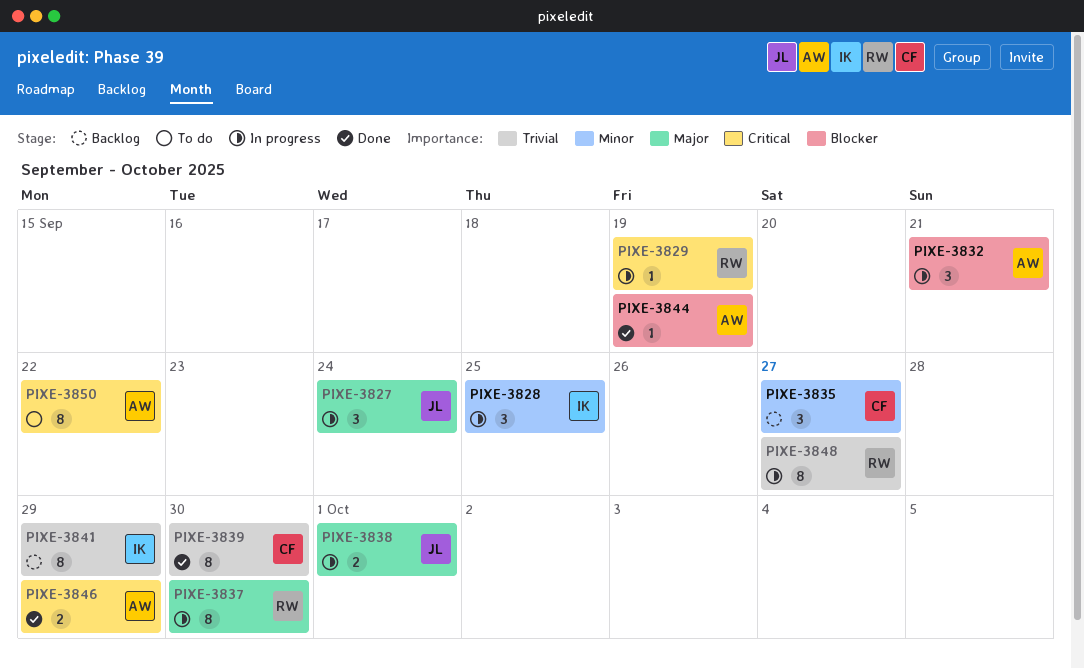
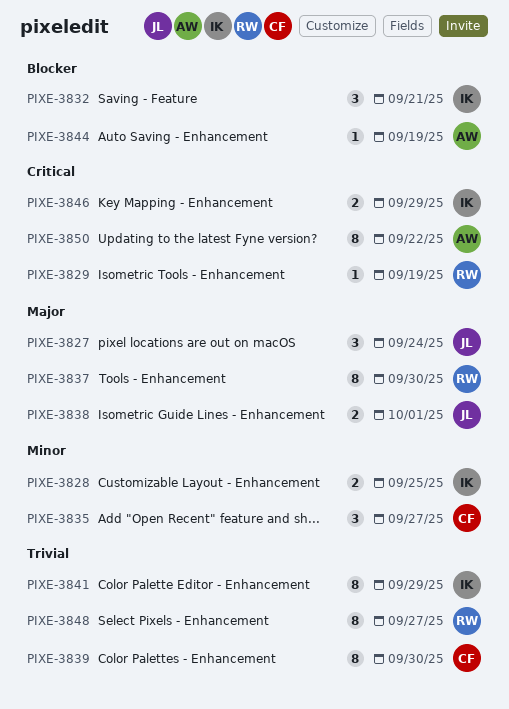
PIXE-3828, estimate: 3 -> 2
PIXE-3832, owner: AW -> IK
PIXE-3846, owner: AW -> IK

